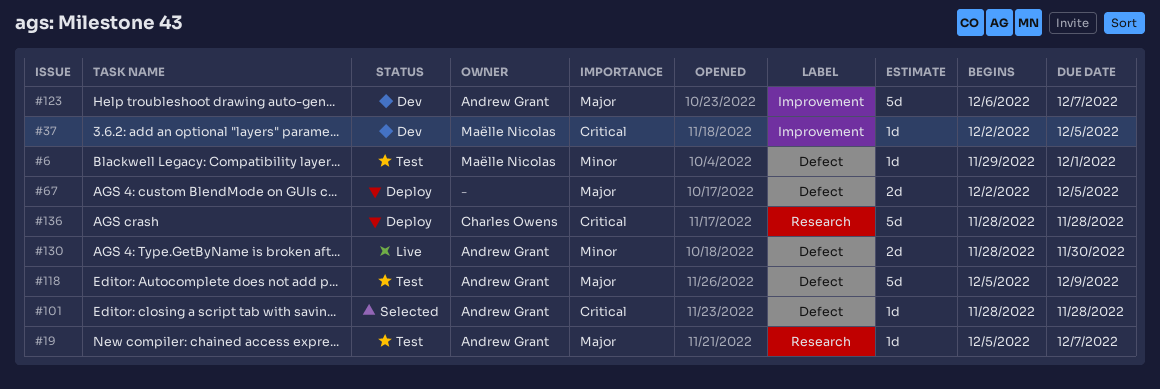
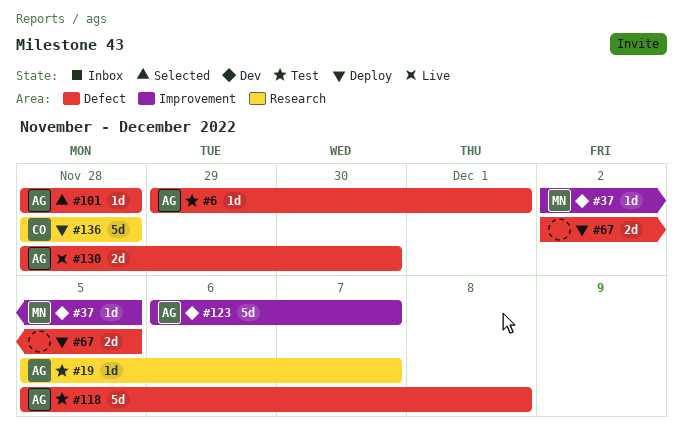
#6, owner: Maëlle Nicolas -> Andrew Grant
#118, due: Dec 9 -> Dec 8

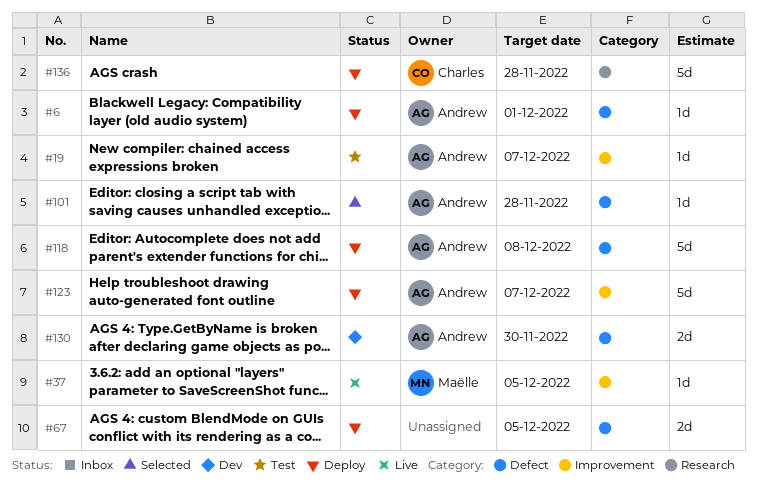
#6, status: Test -> Deploy
#19, label: Research -> Improvement
#37, status: Dev -> Live
#118, status: Test -> Deploy
#123, status: Dev -> Deploy
#130, status: Live -> Dev

